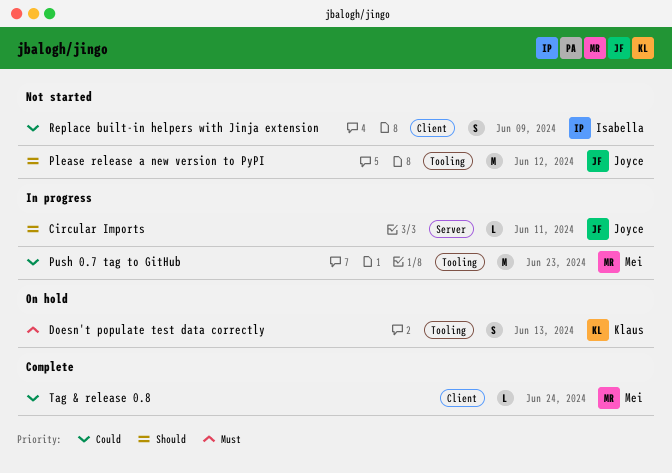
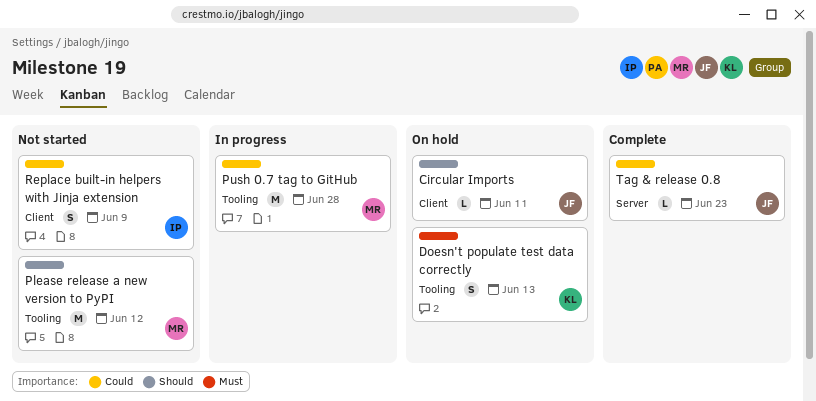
Circular Imports, status: In progress -> On hold
Circular Imports, label: Server -> Client
Please release a new version to PyPI, owner: Joyce -> Mei
Push 0.7 tag to GitHub, due: Jun 23 -> Jun 28
Tag & release 0.8, owner: Mei -> Joyce
Tag & release 0.8, label: Client -> Server
Tag & release 0.8, due: Jun 24 -> Jun 23

